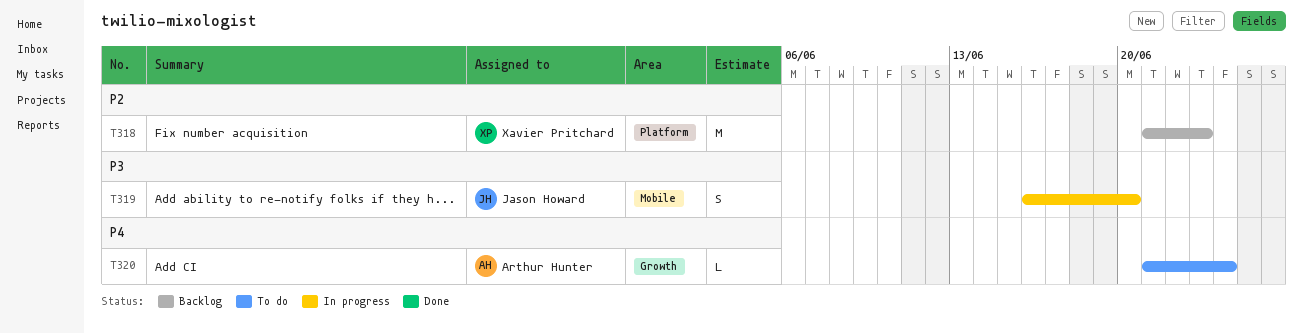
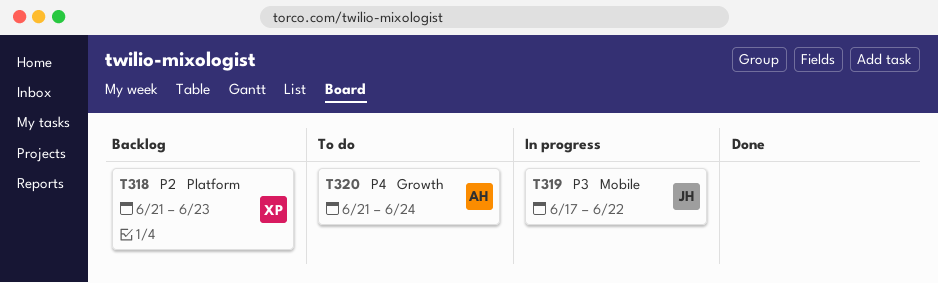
T319, start: Jun 16 -> Jun 17
T319, due: Jun 20 -> Jun 22

